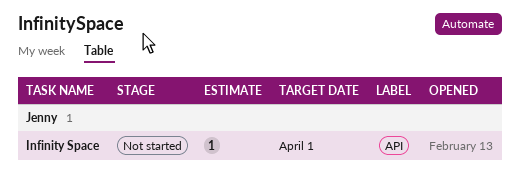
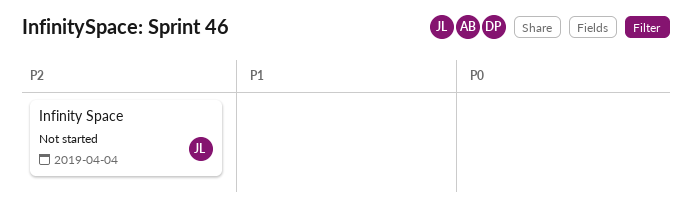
Infinity Space, due: Apr 1 -> Apr 4

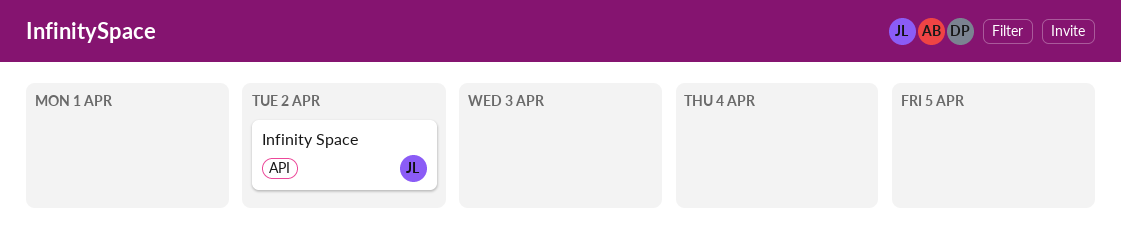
Infinity Space, due: Apr 4 -> Apr 2

